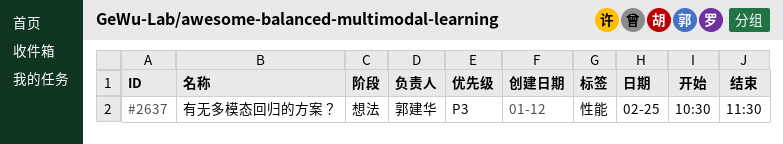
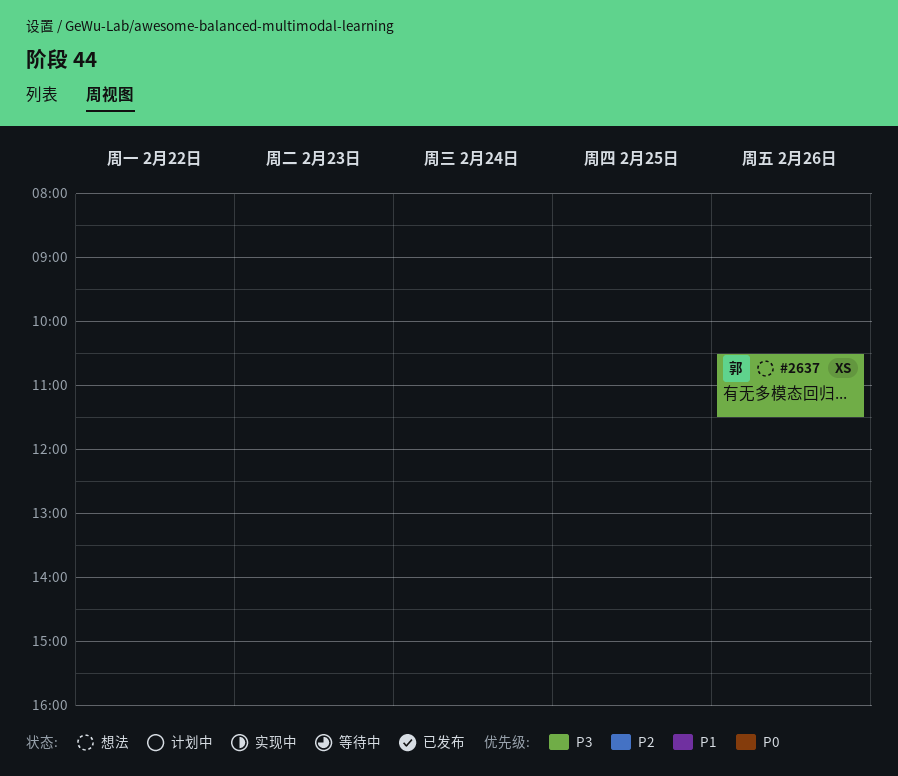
#2637, day: Feb 25 -> Feb 26

